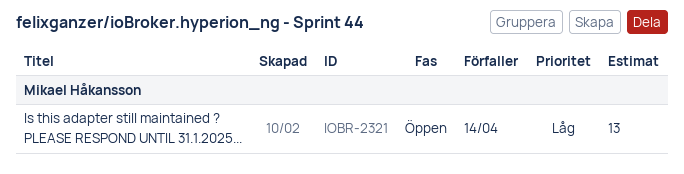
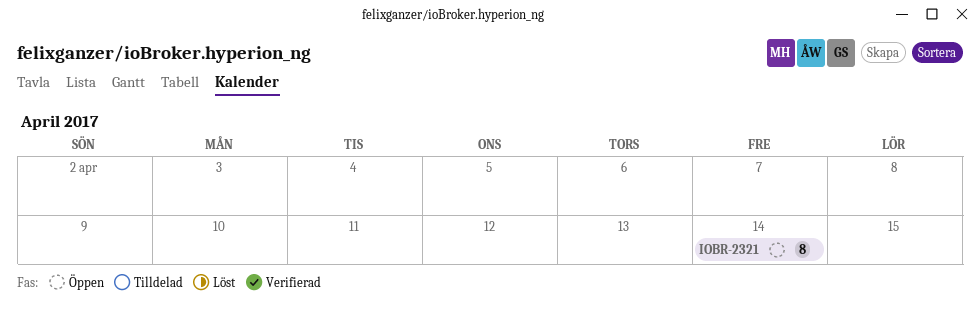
IOBR-2321, estimate: 13 -> 8

